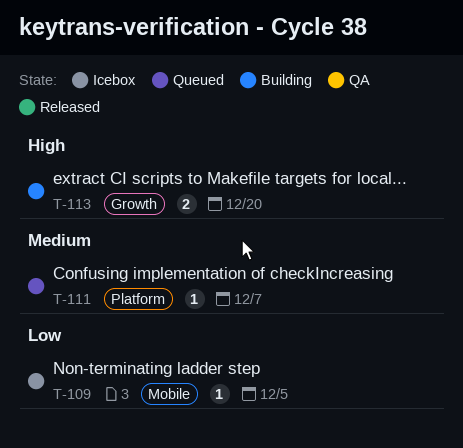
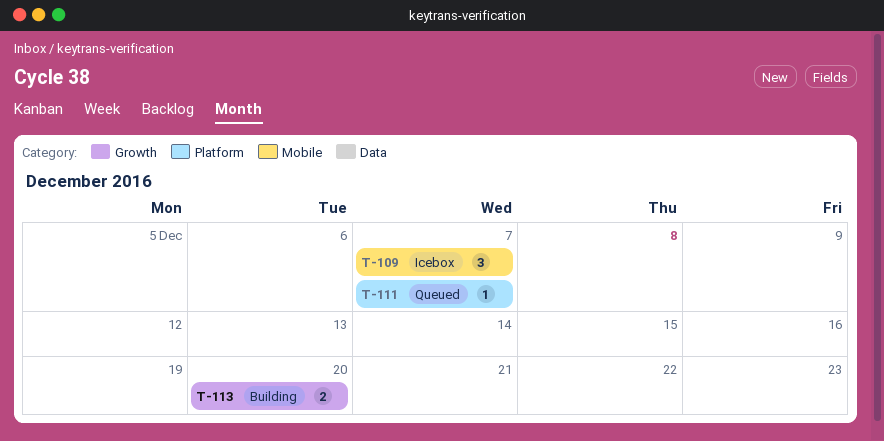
T-109, estimate: 1 -> 3
T-109, due: Dec 5 -> Dec 7

